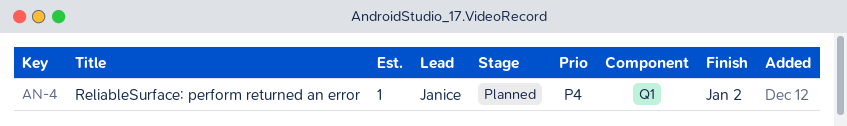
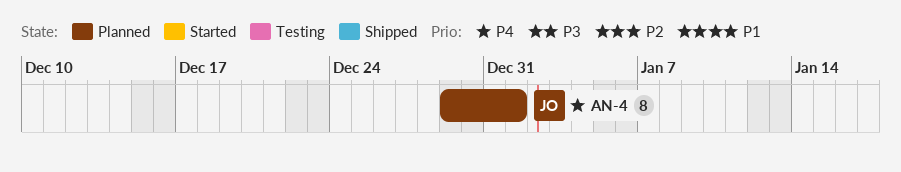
AN-4, estimate: 1 -> 8
AN-4, due: Jan 2 -> Jan 1

